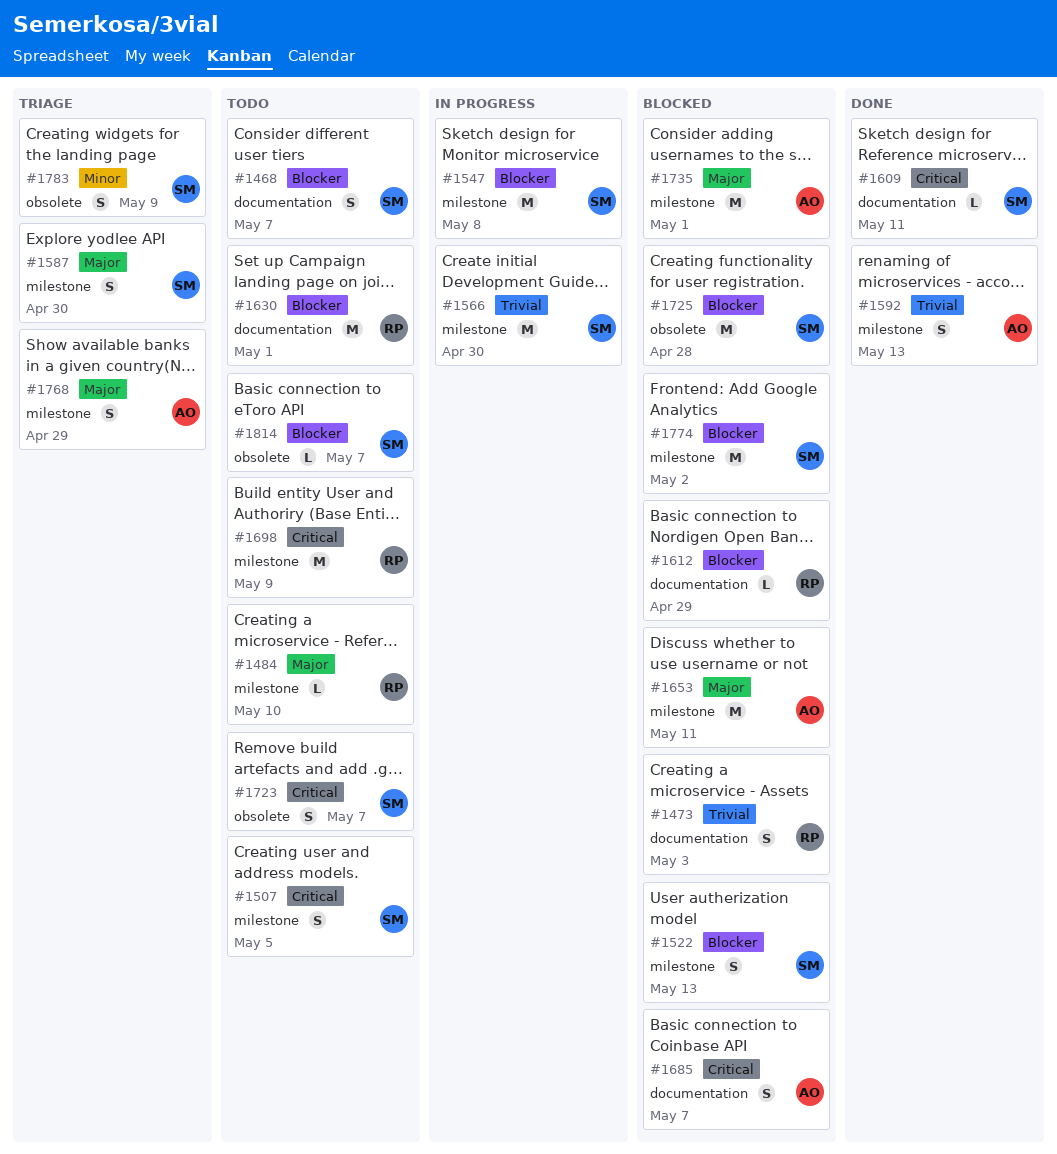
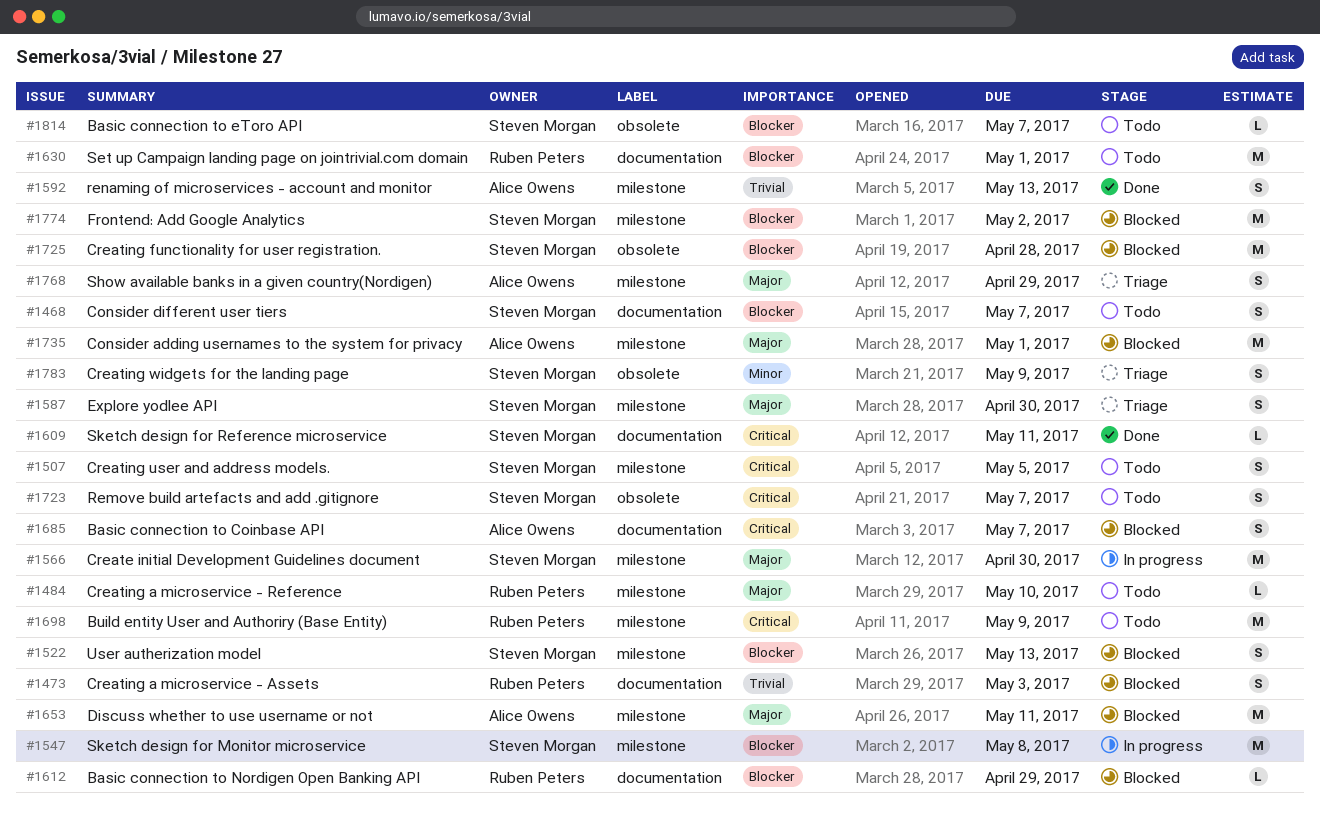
#1566, priority: Trivial -> Major

